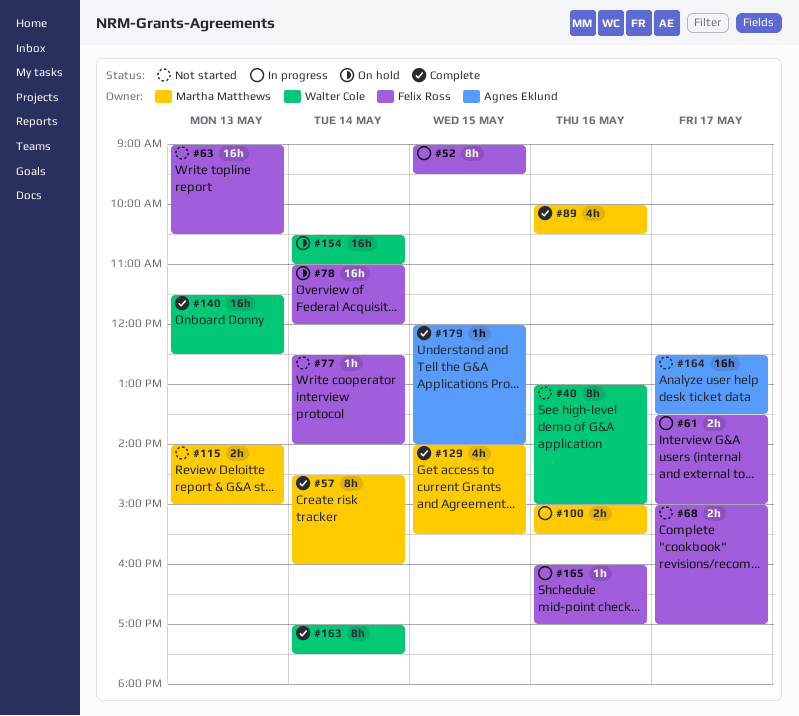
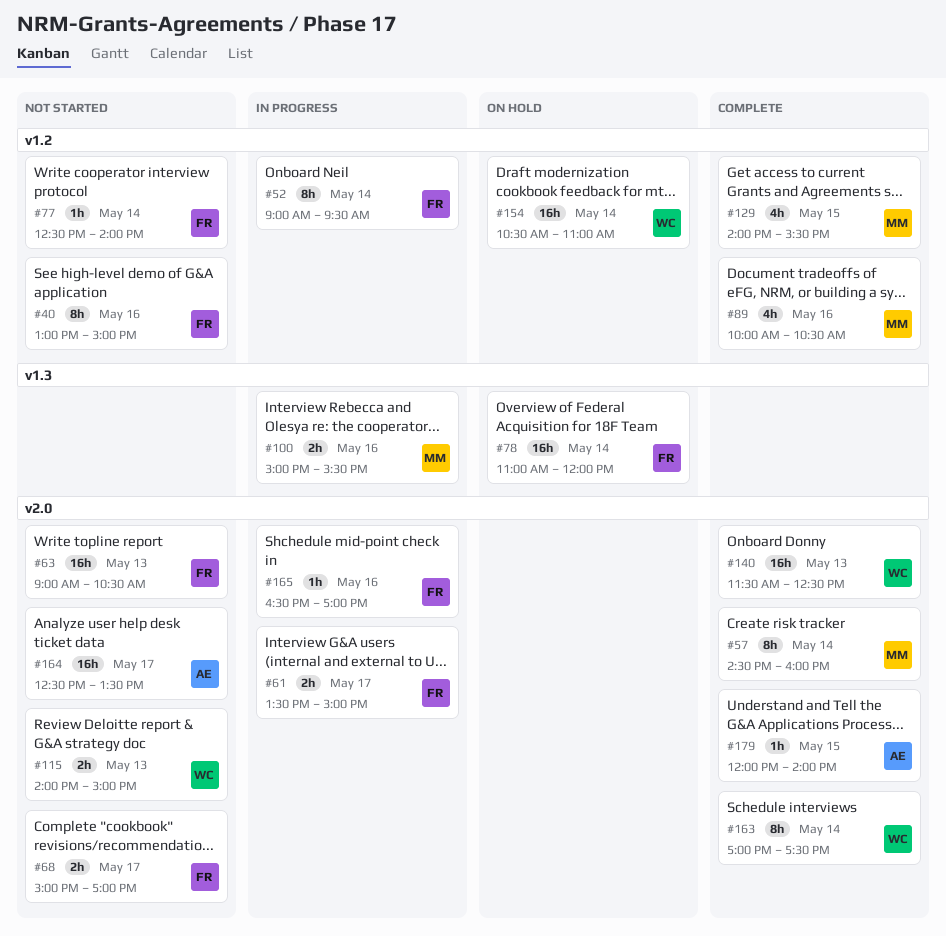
#40, owner: Walter Cole -> Felix Ross
#52, day: May 15 -> May 14
#115, owner: Martha Matthews -> Walter Cole
#165, begins: 16:00 -> 16:30

